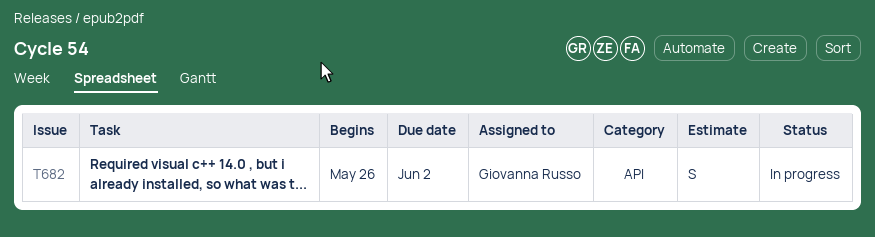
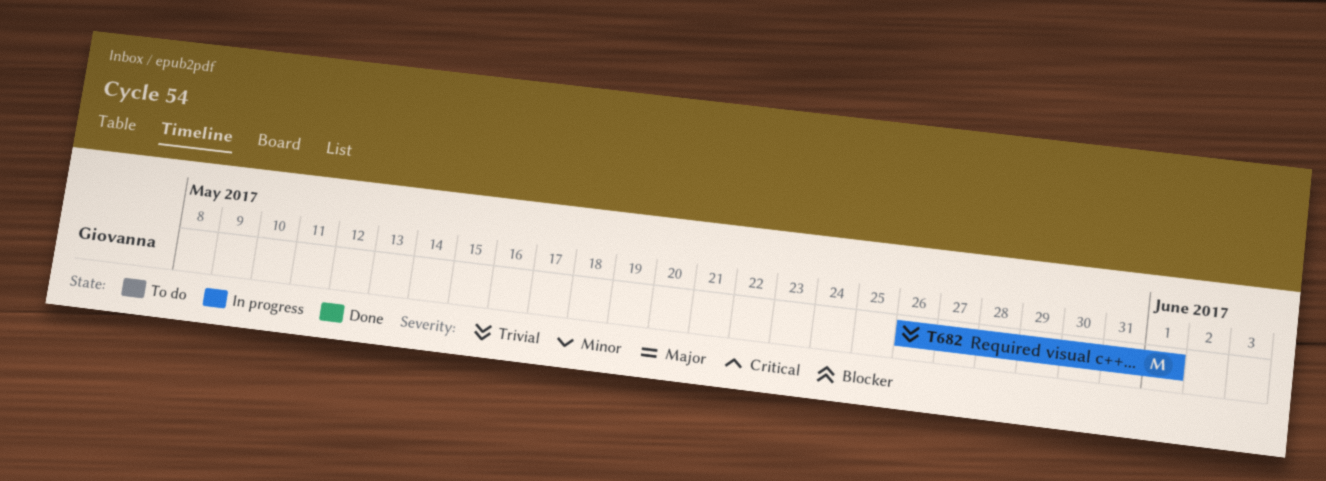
T682, estimate: S -> M
T682, due: Jun 2 -> Jun 1

